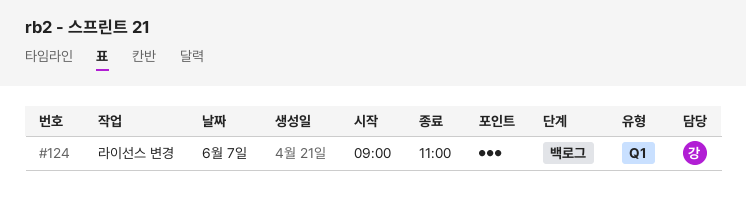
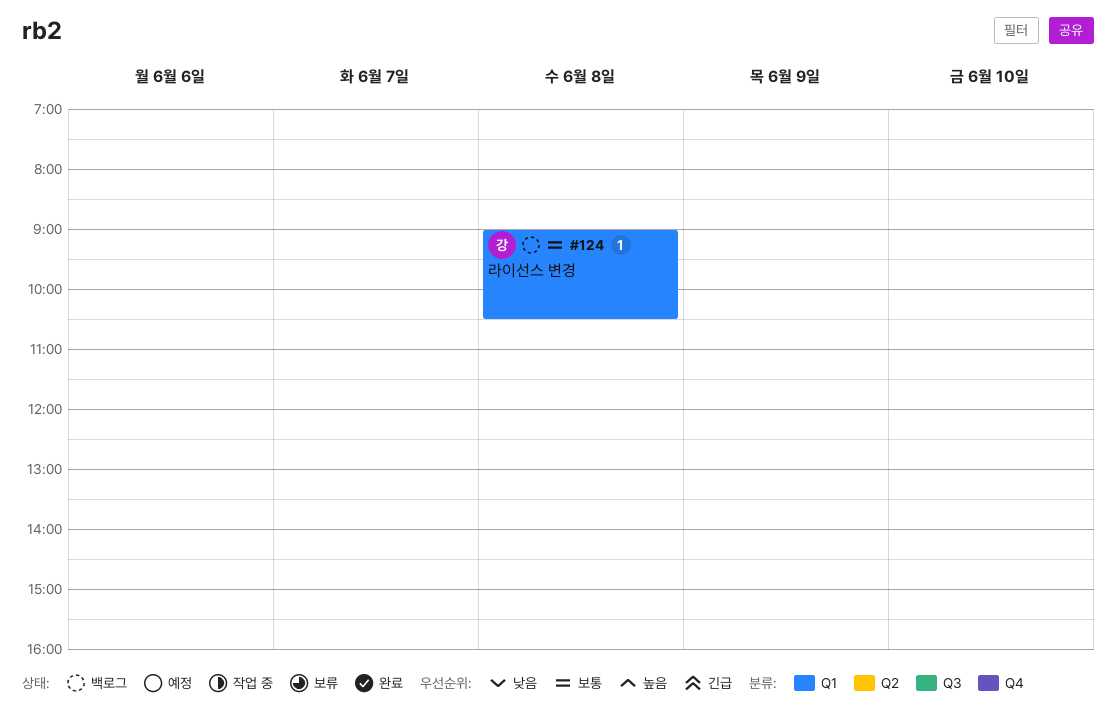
#124, estimate: 3 -> 1
#124, day: Jun 7 -> Jun 8
#124, ends: 11:00 -> 10:30

